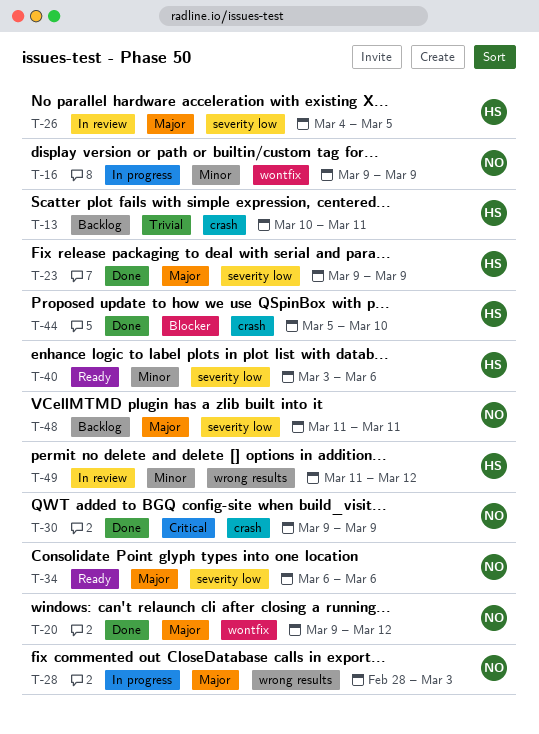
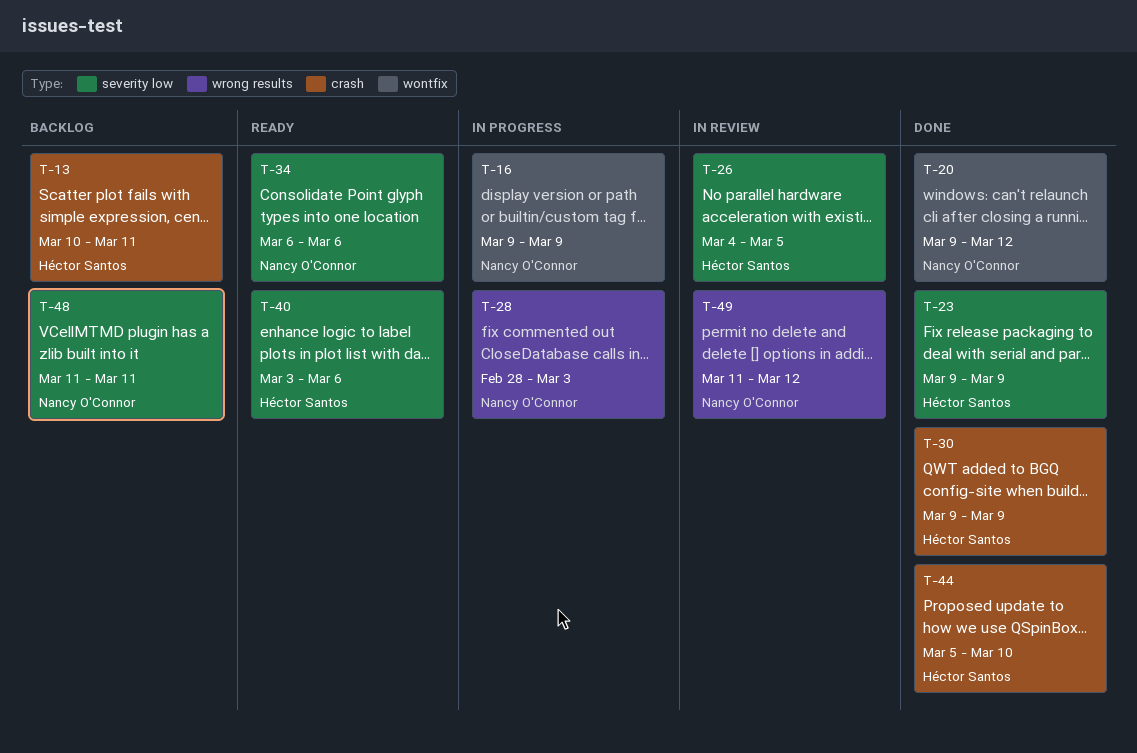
T-30, owner: Nancy O'Connor -> Héctor Santos
T-49, owner: Héctor Santos -> Nancy O'Connor

